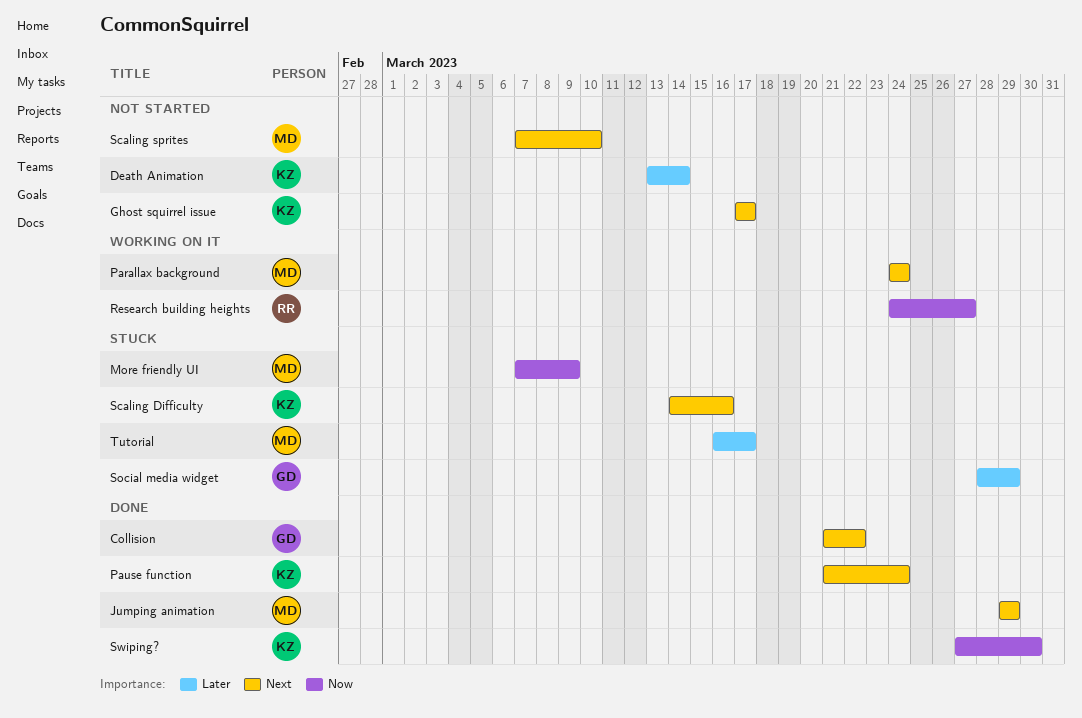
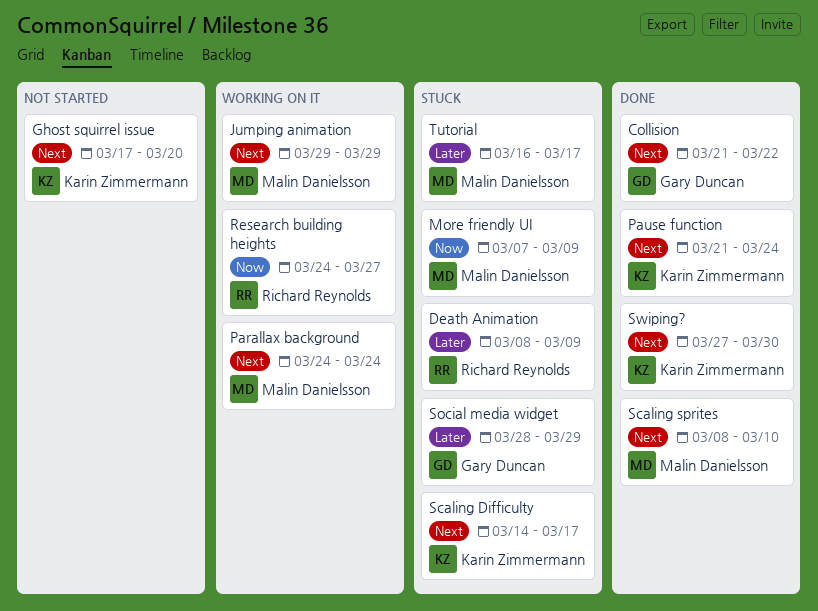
Death Animation, status: Not started -> Stuck
Death Animation, owner: Karin Zimmermann -> Richard Reynolds
Death Animation, start: Mar 13 -> Mar 8
Death Animation, due: Mar 14 -> Mar 9
Ghost squirrel issue, due: Mar 17 -> Mar 20
Jumping animation, status: Done -> Working on it
Scaling Difficulty, due: Mar 16 -> Mar 17
Scaling sprites, status: Not started -> Done
Scaling sprites, start: Mar 7 -> Mar 8
Swiping?, priority: Now -> Next

